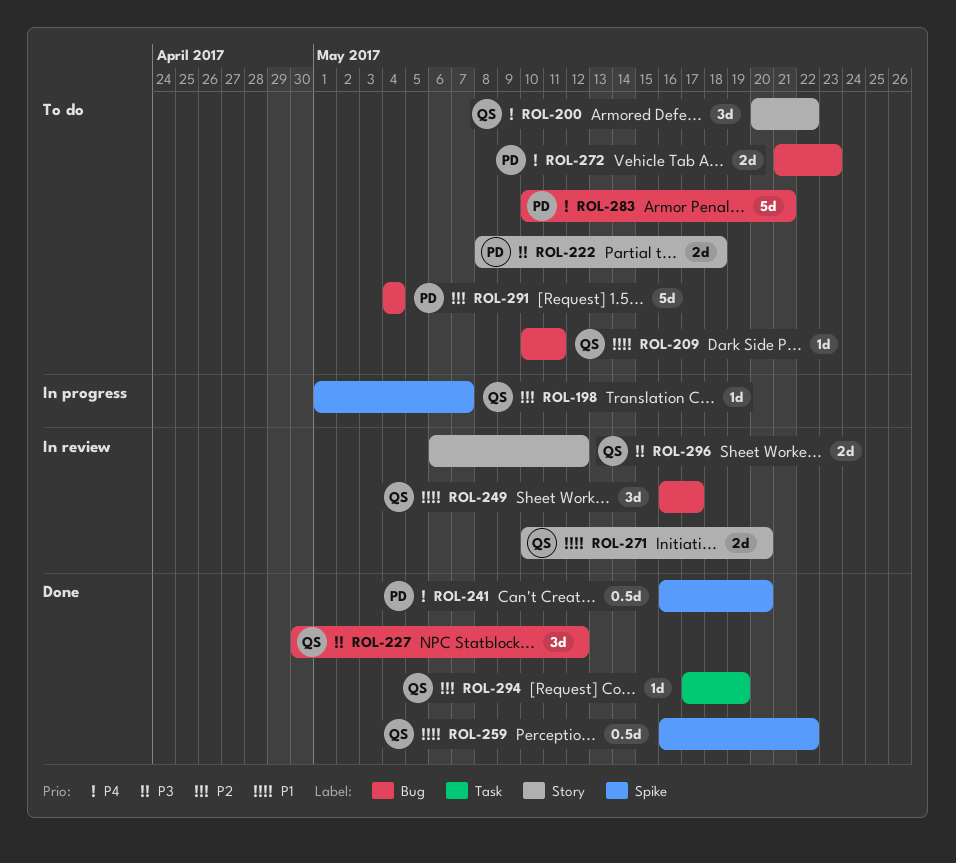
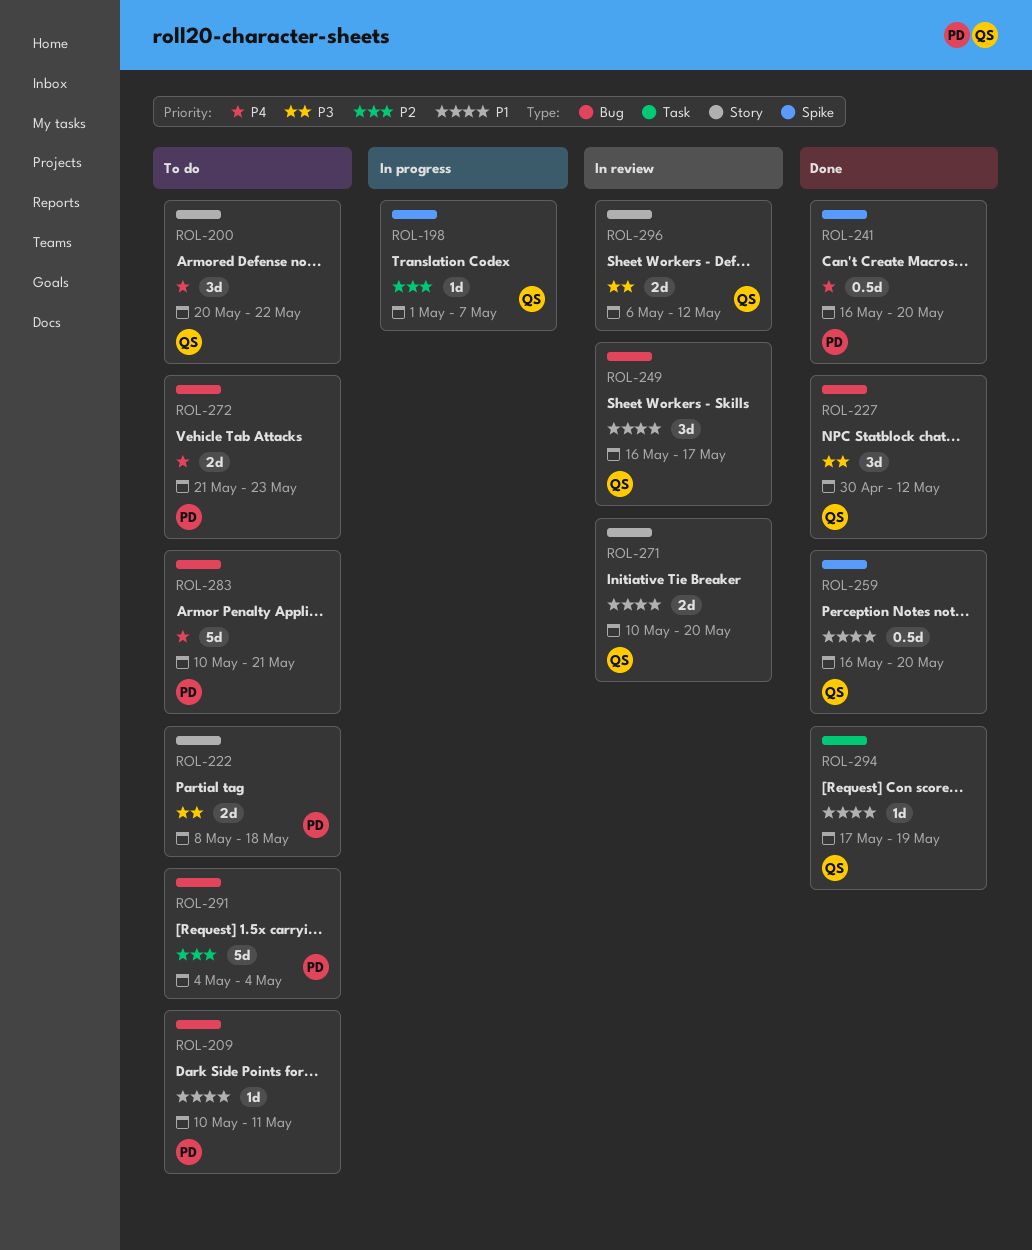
ROL-209, owner: QS -> PD
ROL-259, due: May 22 -> May 20
ROL-294, priority: P2 -> P1

